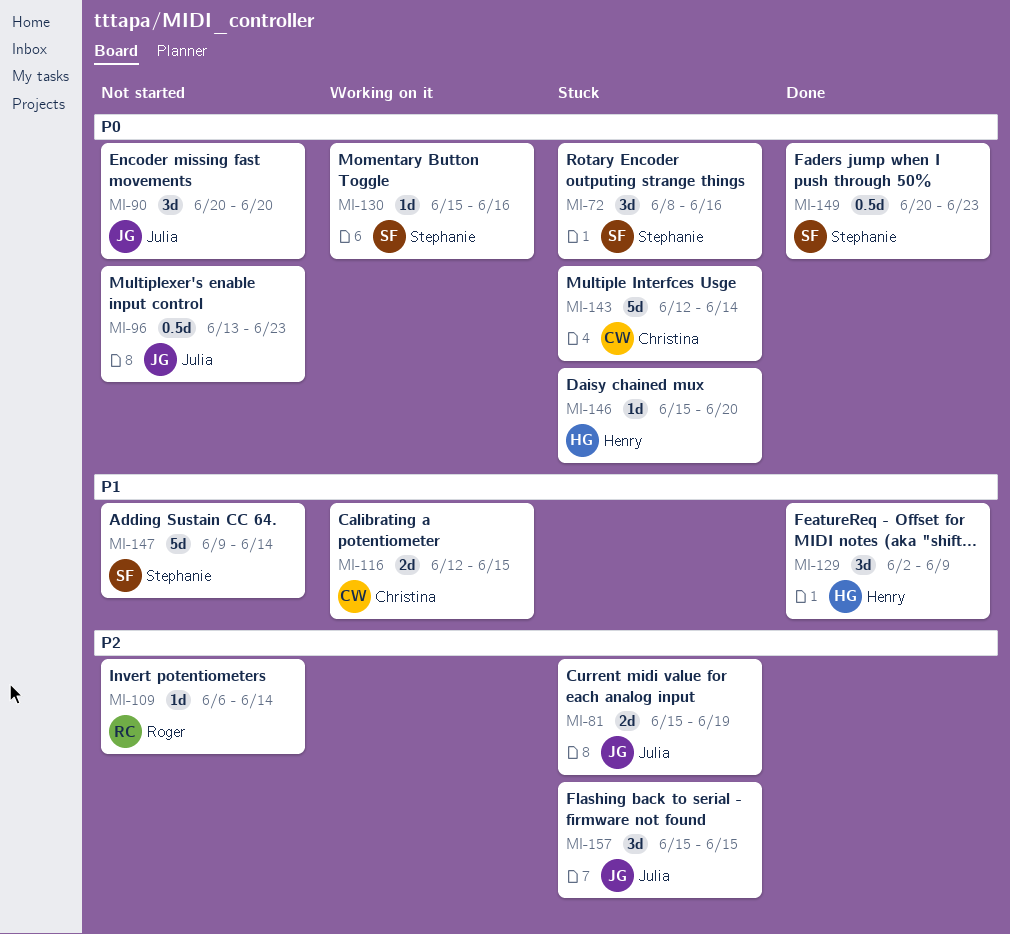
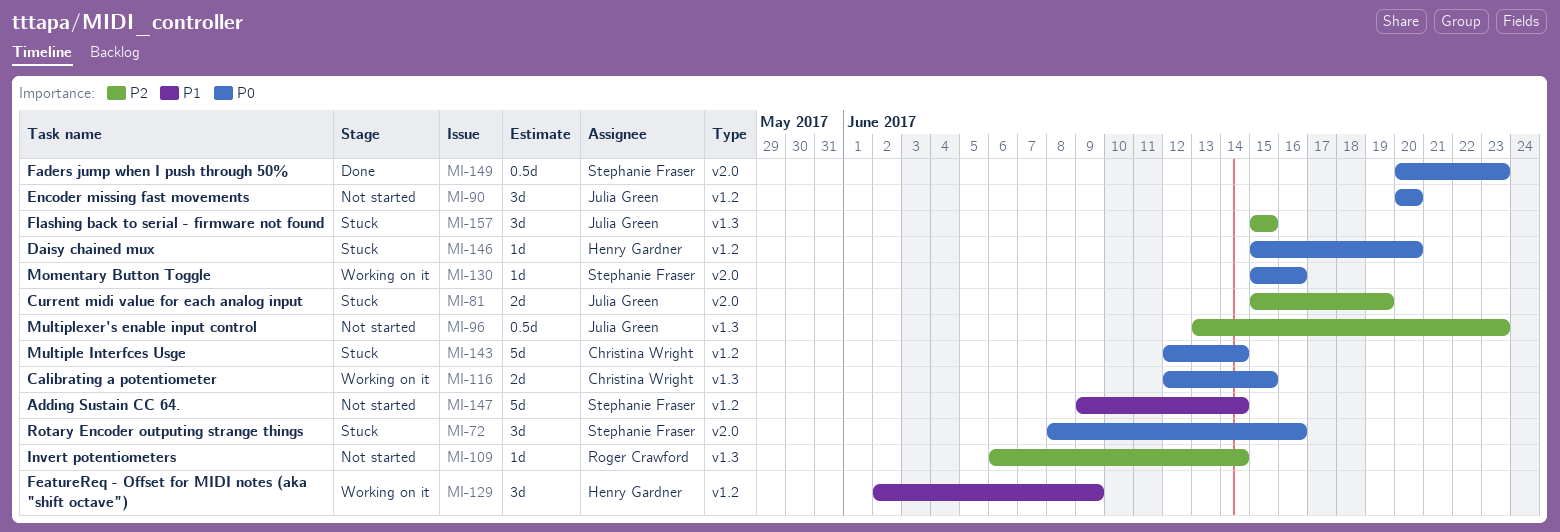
MI-96, priority: P0 -> P2
MI-116, priority: P1 -> P0
MI-129, status: Done -> Working on it

